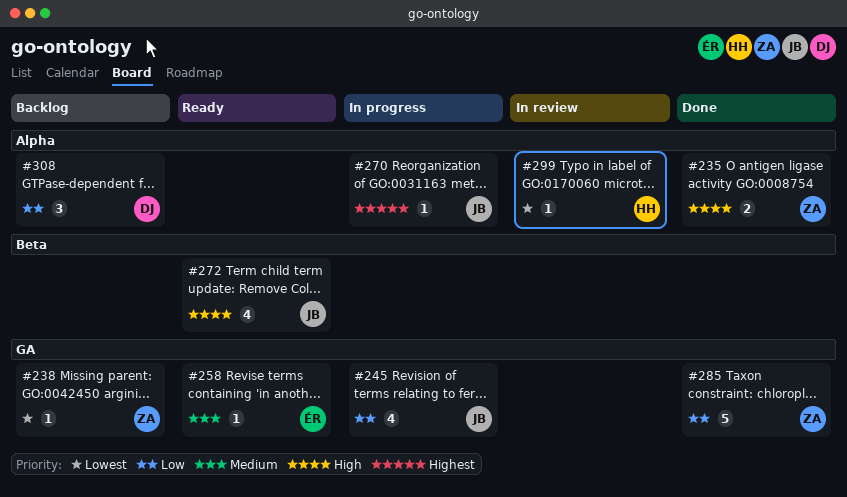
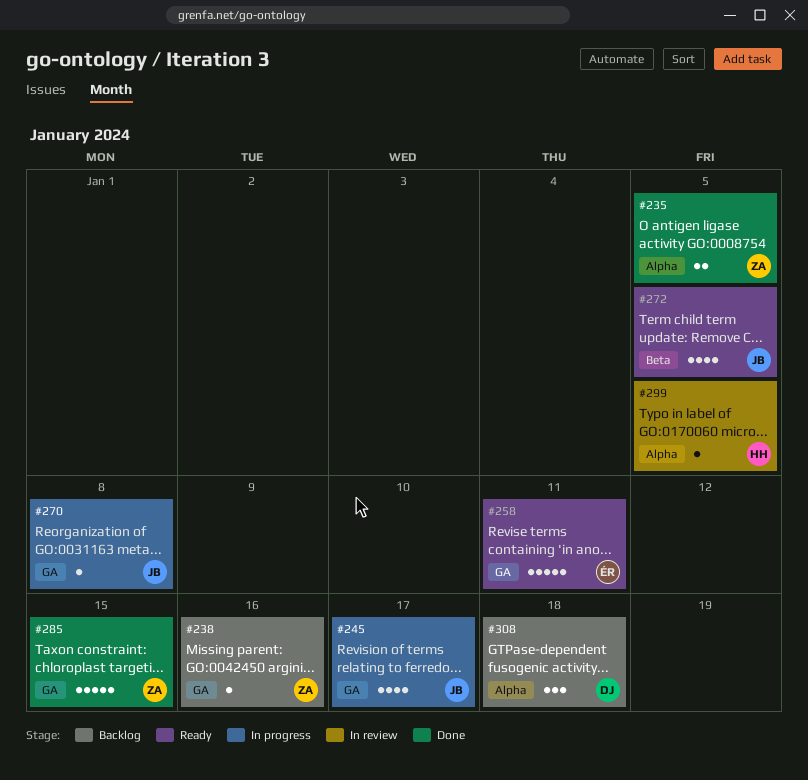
#258, estimate: 1 -> 5
#270, label: Alpha -> GA

